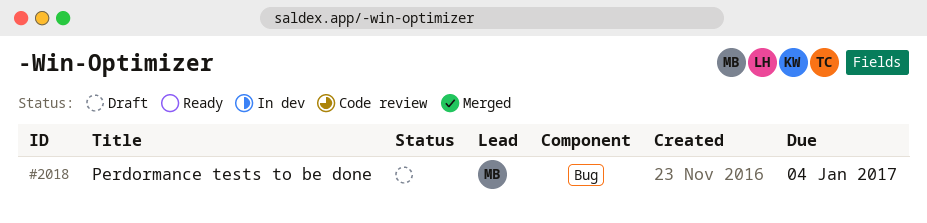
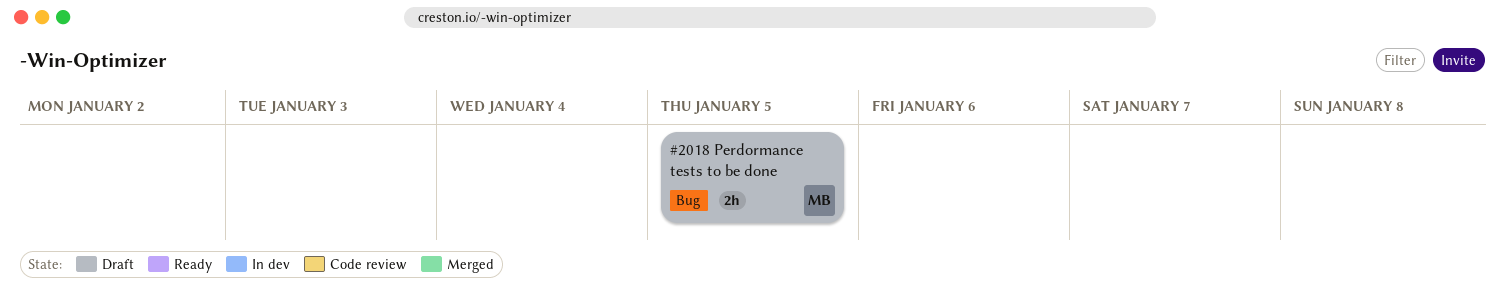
#2018, due: Jan 4 -> Jan 5

